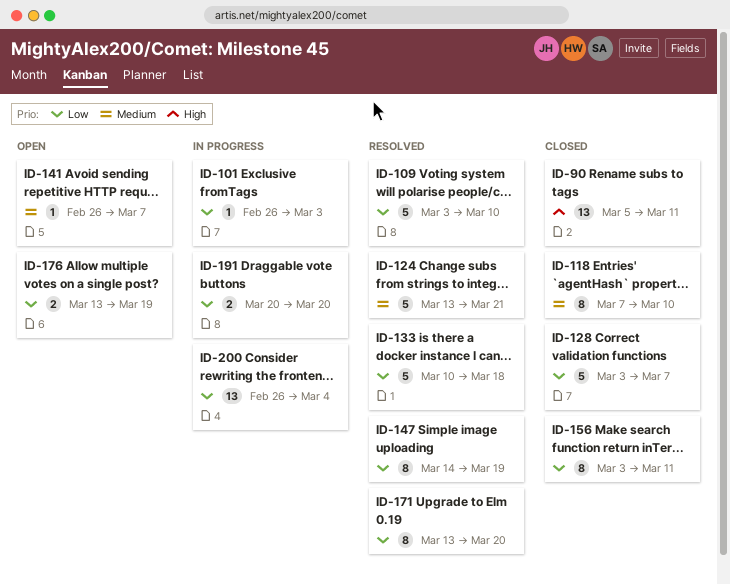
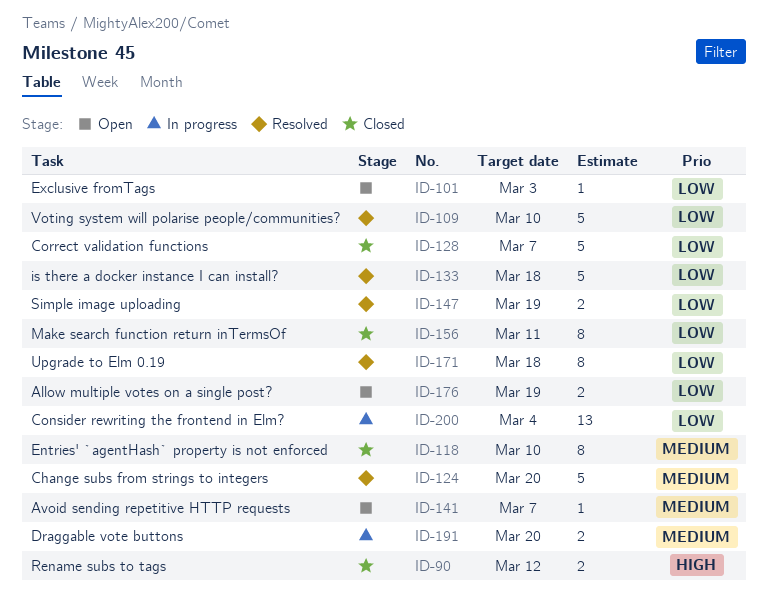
ID-90, estimate: 13 -> 2
ID-90, due: Mar 11 -> Mar 12
ID-101, status: In progress -> Open
ID-124, due: Mar 21 -> Mar 20
ID-147, estimate: 8 -> 2
ID-171, due: Mar 20 -> Mar 18
ID-191, priority: Low -> Medium

